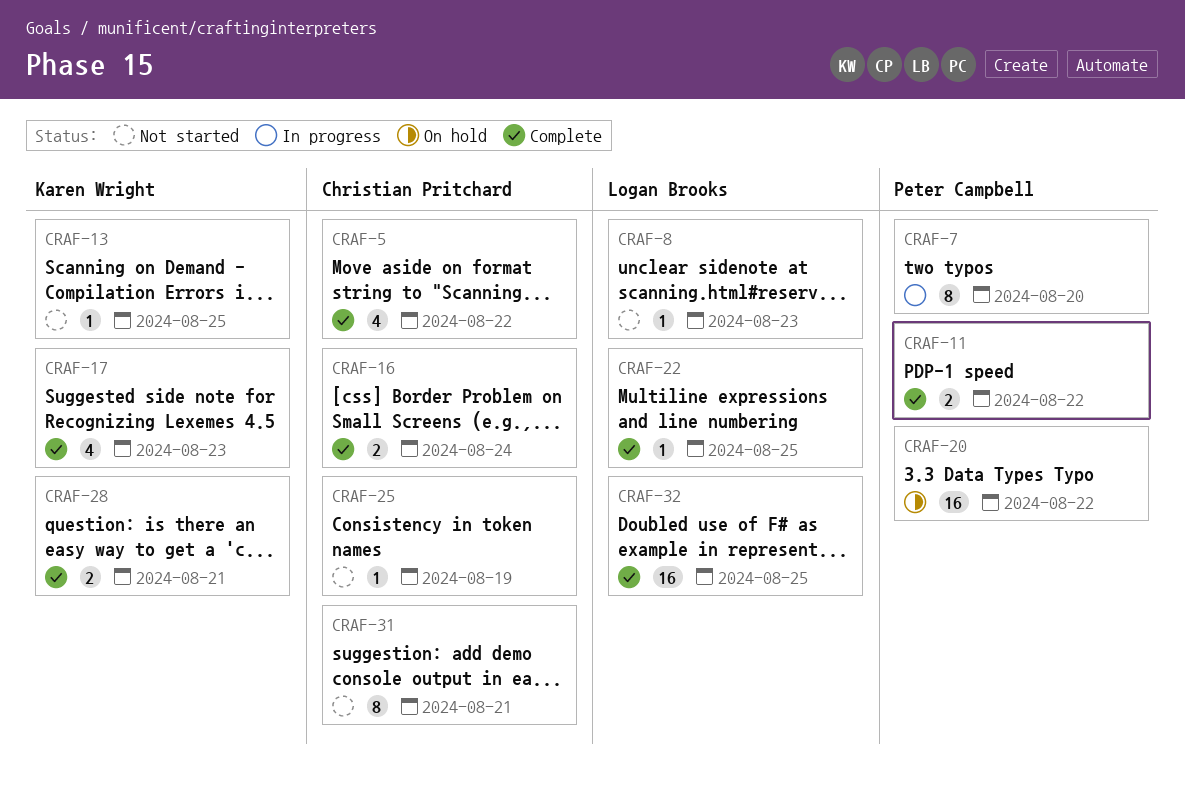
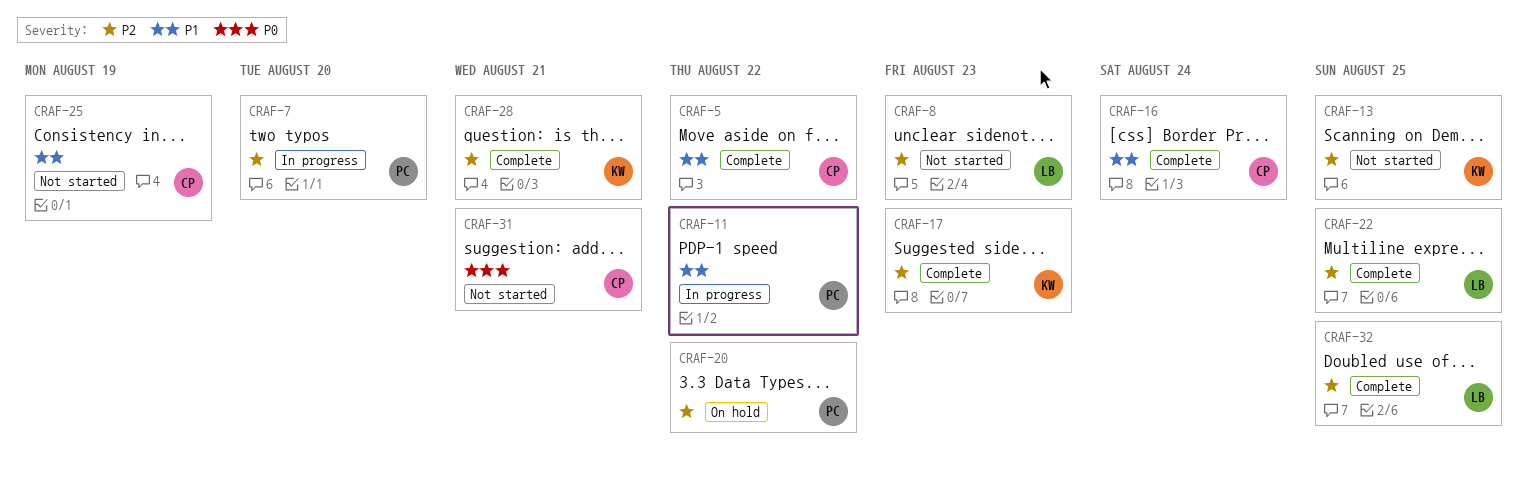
CRAF-11, status: Complete -> In progress

